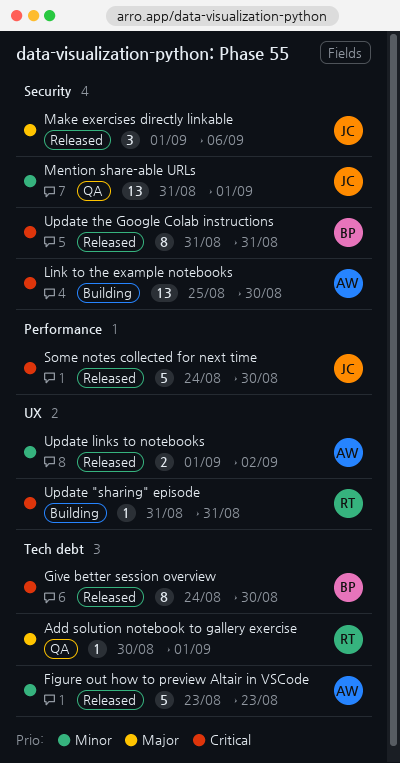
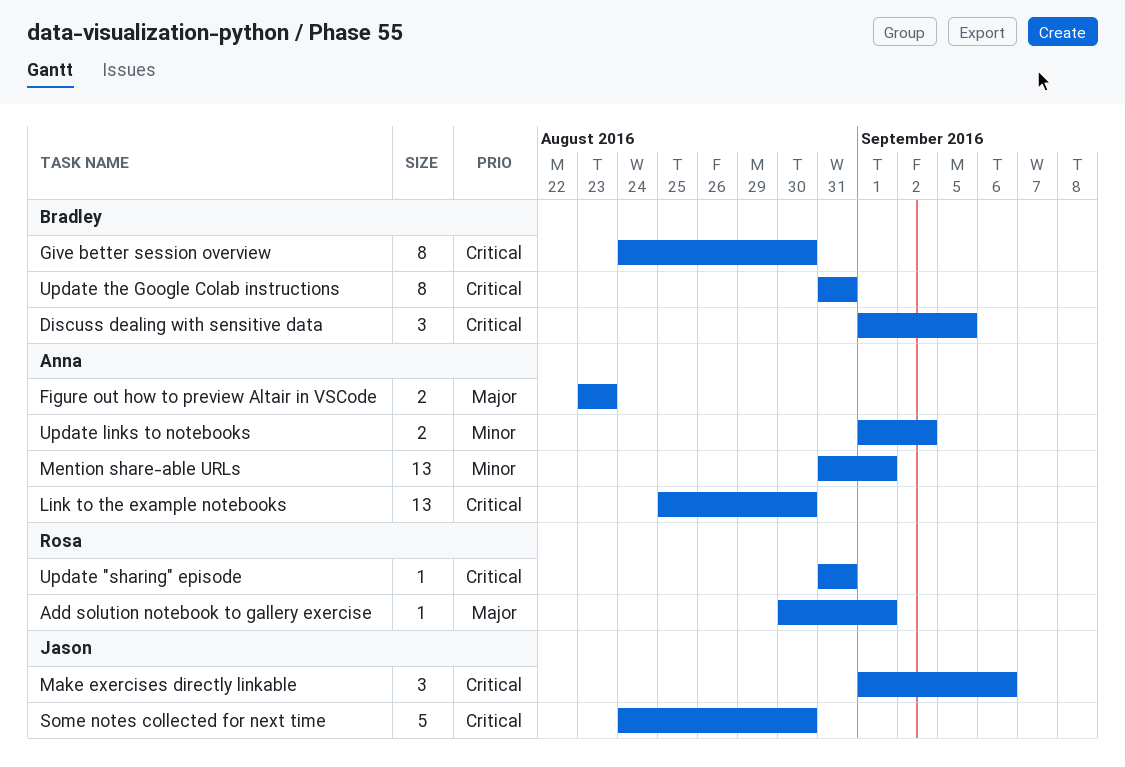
Discuss dealing with sensitive data: none -> present
Figure out how to preview Altair in VSCode, priority: Minor -> Major
Figure out how to preview Altair in VSCode, estimate: 5 -> 2
Make exercises directly linkable, priority: Major -> Critical
Mention share-able URLs, owner: Jason -> Anna

